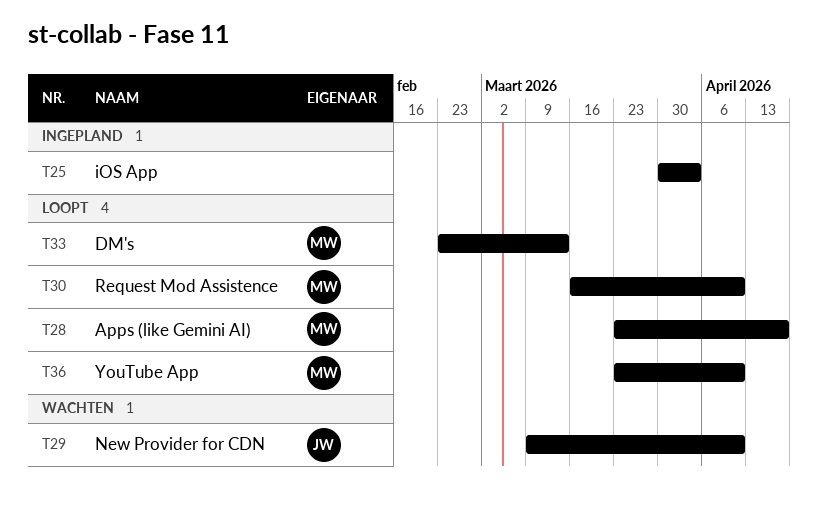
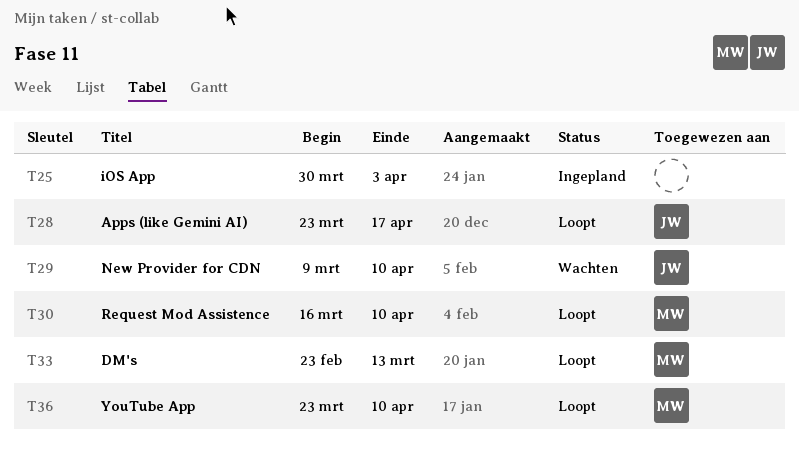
T28, owner: MW -> JW

